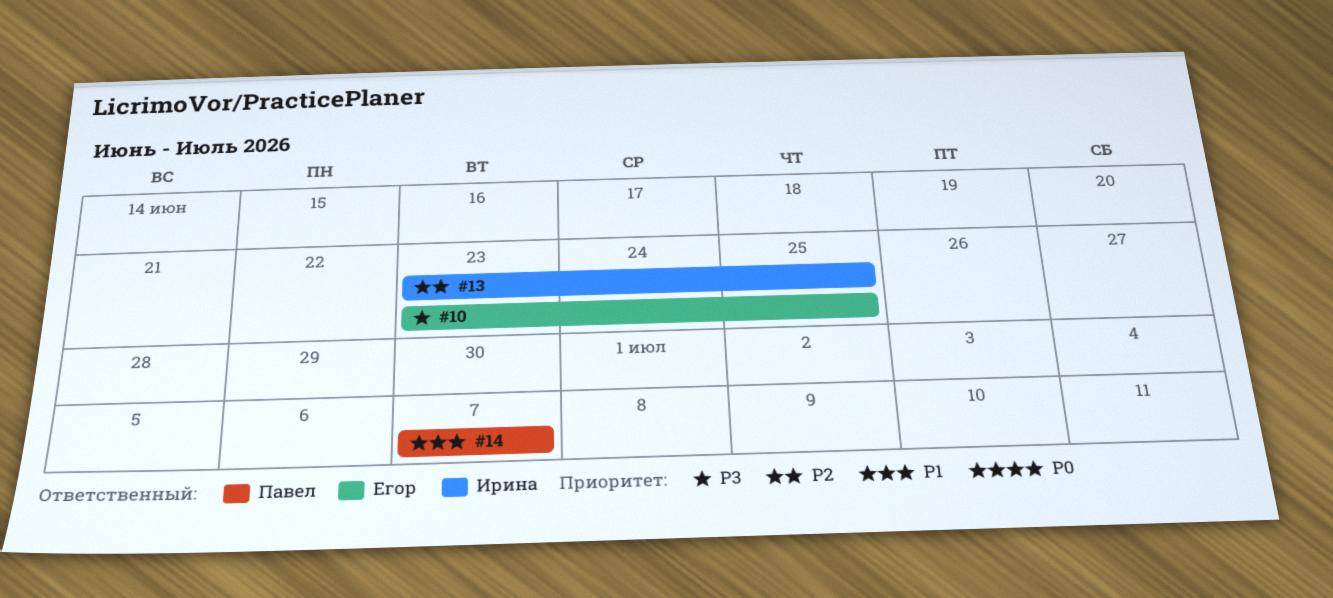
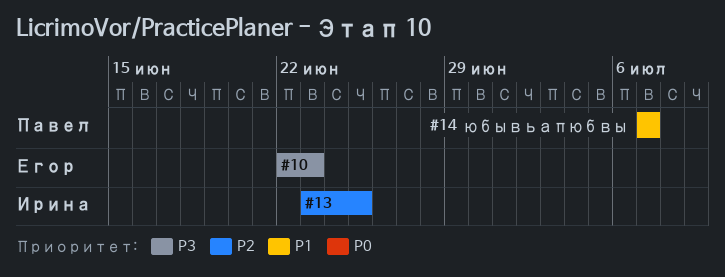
#10, start: Jun 23 -> Jun 22
#10, due: Jun 25 -> Jun 23

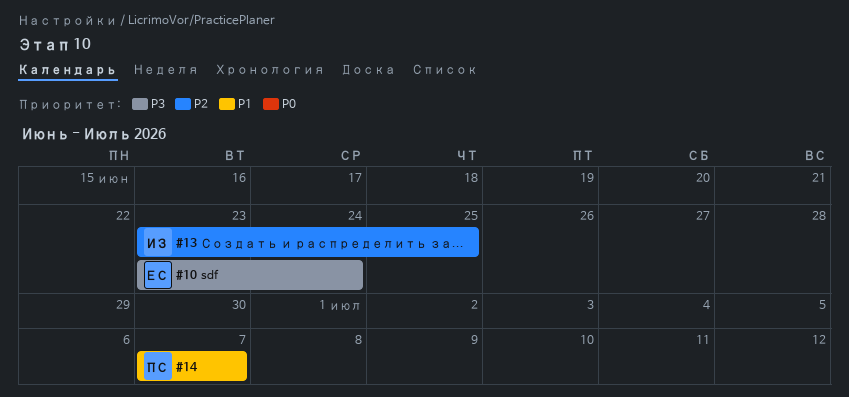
#10, start: Jun 22 -> Jun 23
#10, due: Jun 23 -> Jun 24

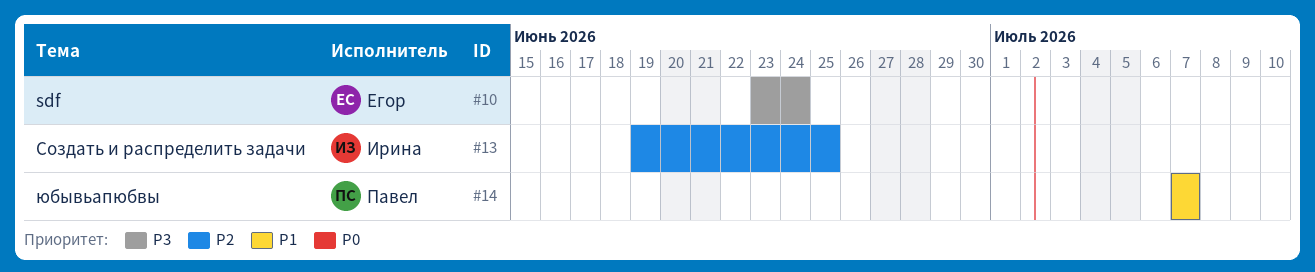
#13, start: Jun 23 -> Jun 19

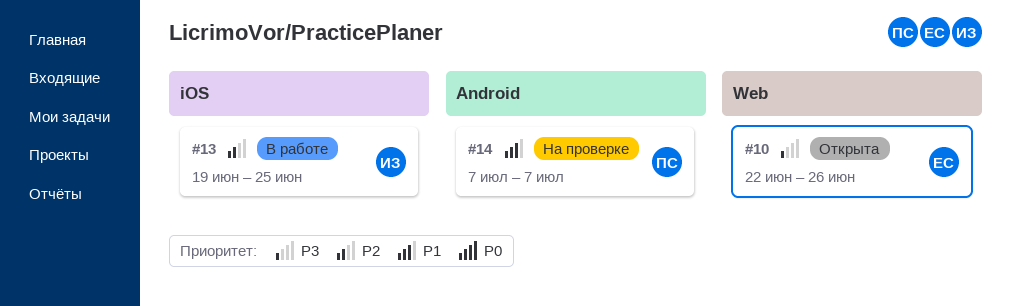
#10, start: Jun 23 -> Jun 22
#10, due: Jun 24 -> Jun 26

